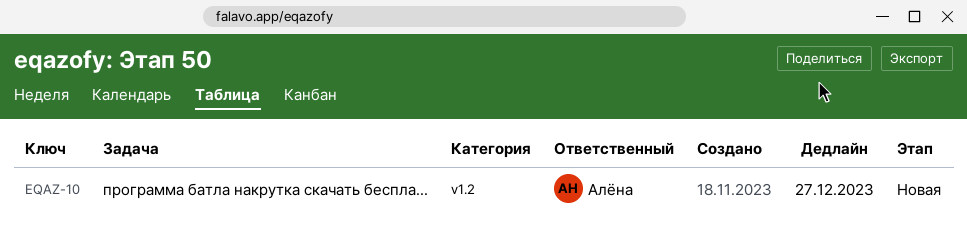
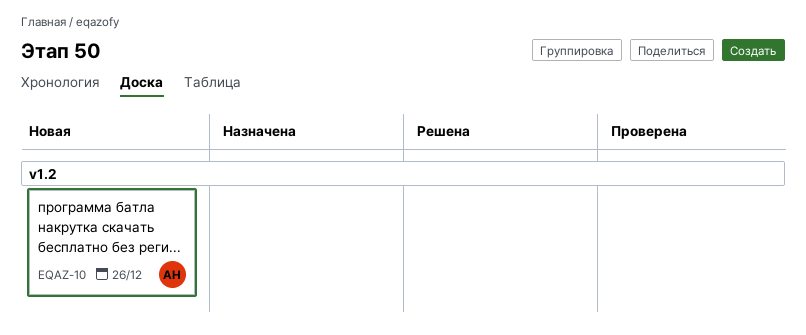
EQAZ-10, due: Dec 27 -> Dec 26

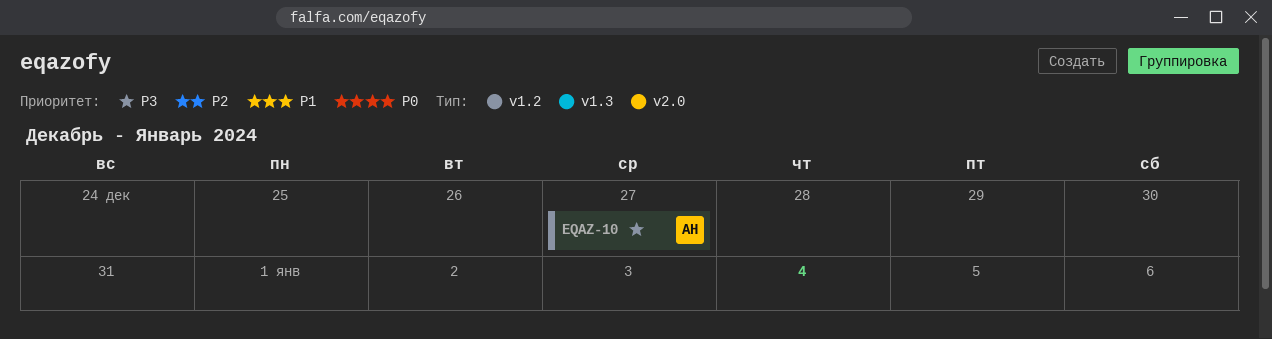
EQAZ-10, due: Dec 26 -> Dec 27

